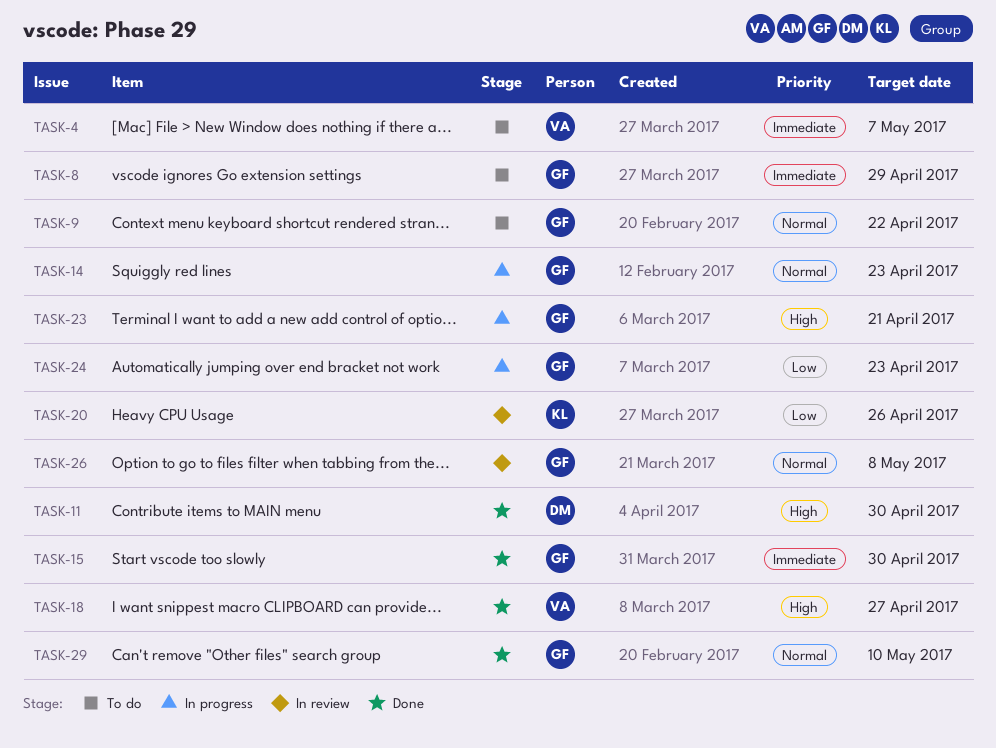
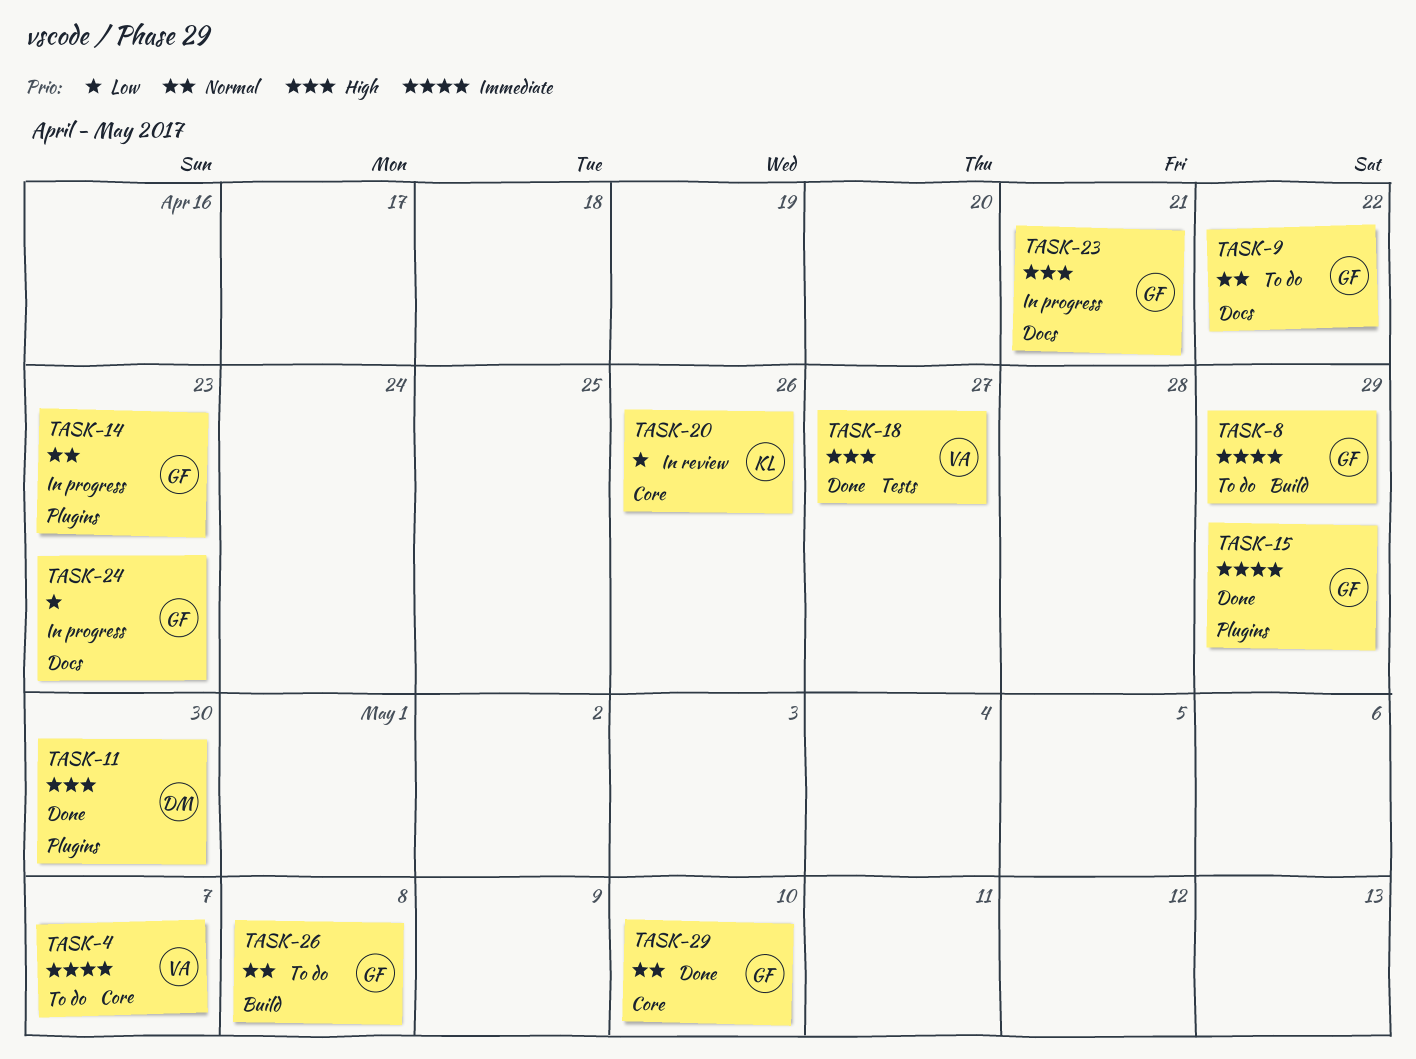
TASK-15, due: Apr 30 -> Apr 29
TASK-26, status: In review -> To do

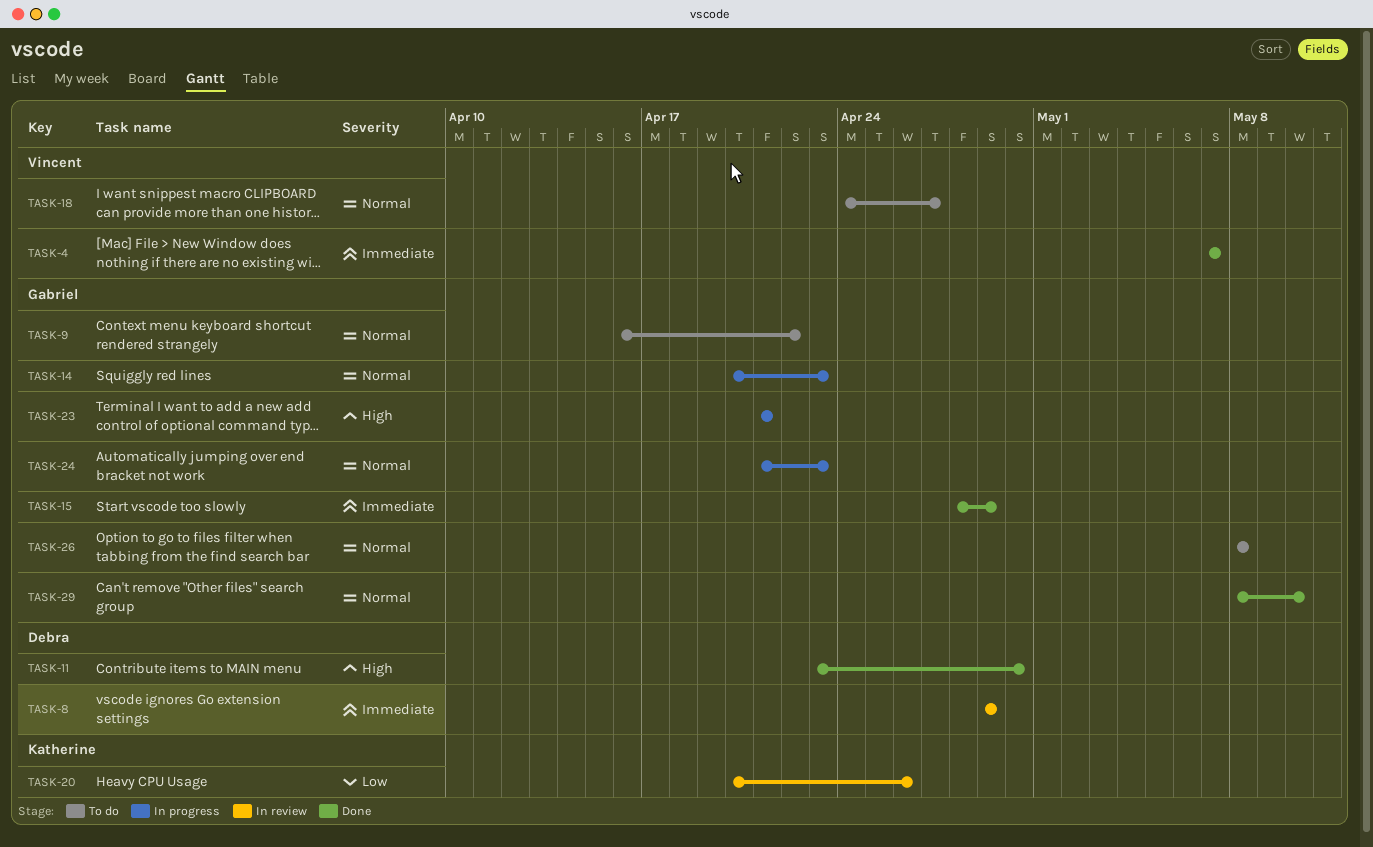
TASK-4, status: To do -> Done
TASK-8, status: To do -> In review
TASK-8, owner: Gabriel -> Debra
TASK-18, status: Done -> To do
TASK-18, priority: High -> Normal
TASK-24, priority: Low -> Normal

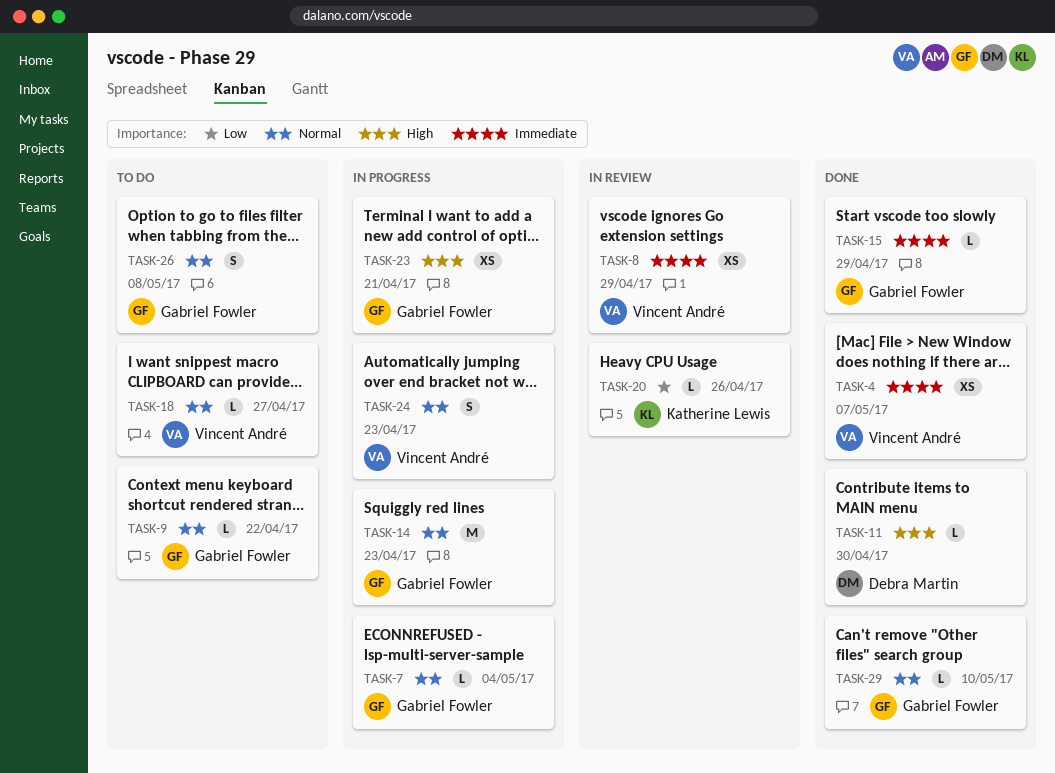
TASK-7: none -> present
TASK-8, owner: Debra Martin -> Vincent André
TASK-24, owner: Gabriel Fowler -> Vincent André

